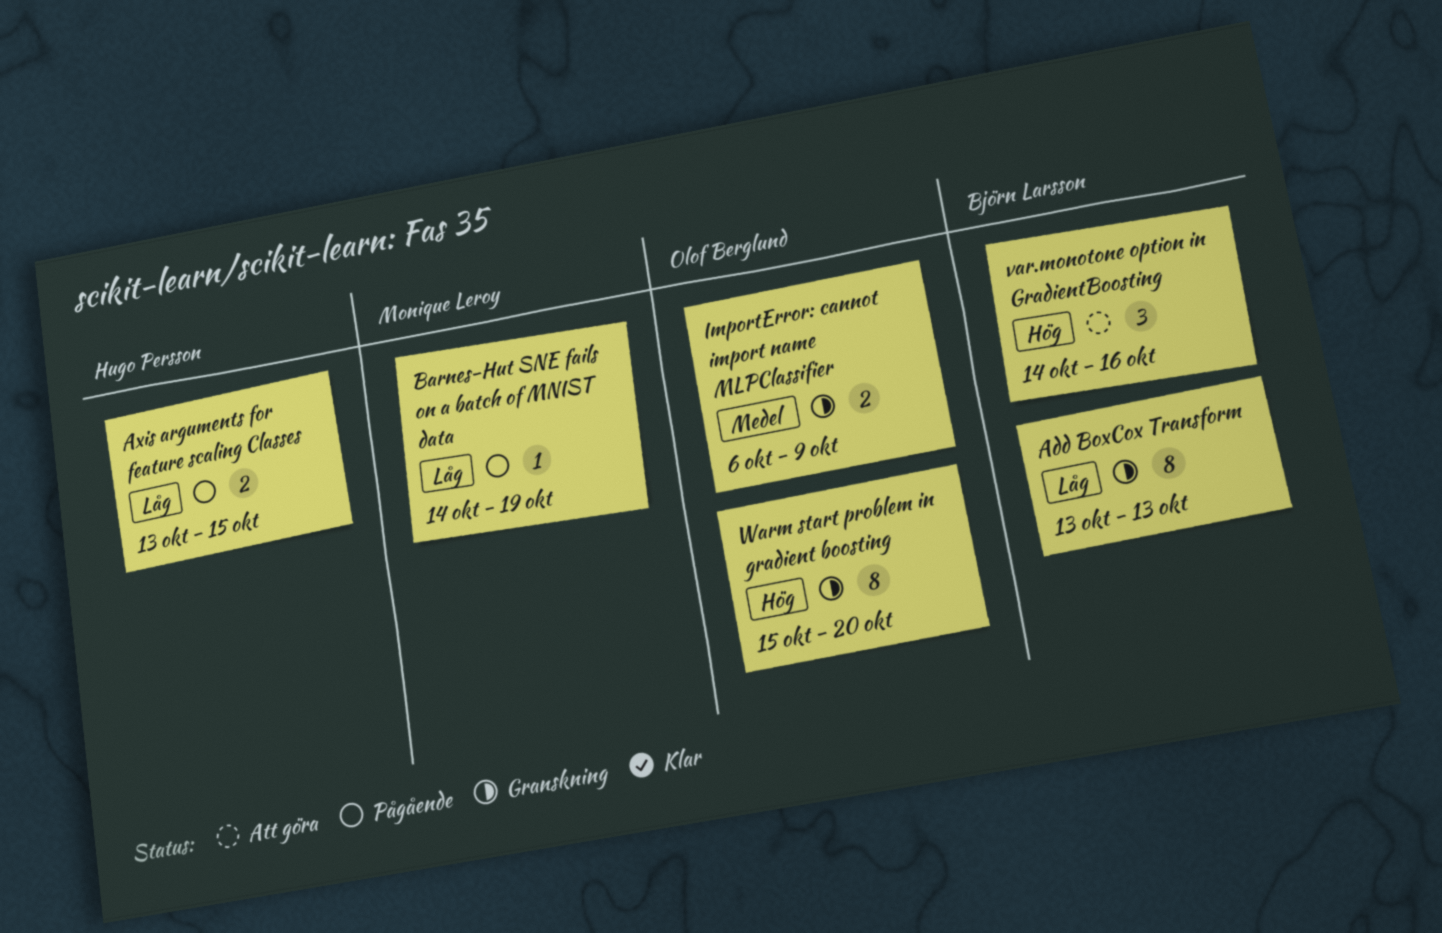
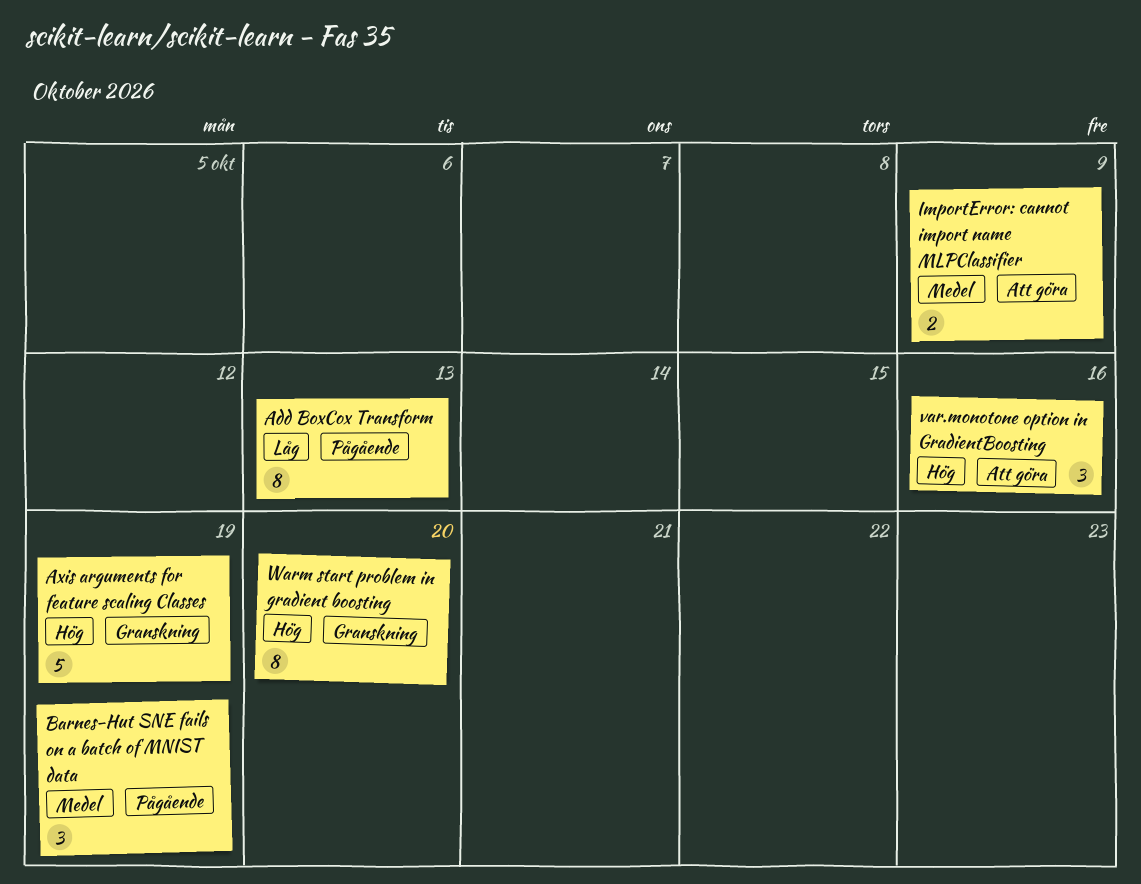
Add BoxCox Transform, status: Granskning -> Pågående
Axis arguments for feature scaling Classes, status: Pågående -> Granskning
Axis arguments for feature scaling Classes, priority: Låg -> Hög
Axis arguments for feature scaling Classes, estimate: 2 -> 5
Axis arguments for feature scaling Classes, due: Oct 15 -> Oct 19
Barnes-Hut SNE fails on a batch of MNIST data, priority: Låg -> Medel
Barnes-Hut SNE fails on a batch of MNIST data, estimate: 1 -> 3
ImportError: cannot import name MLPClassifier, status: Granskning -> Att göra

